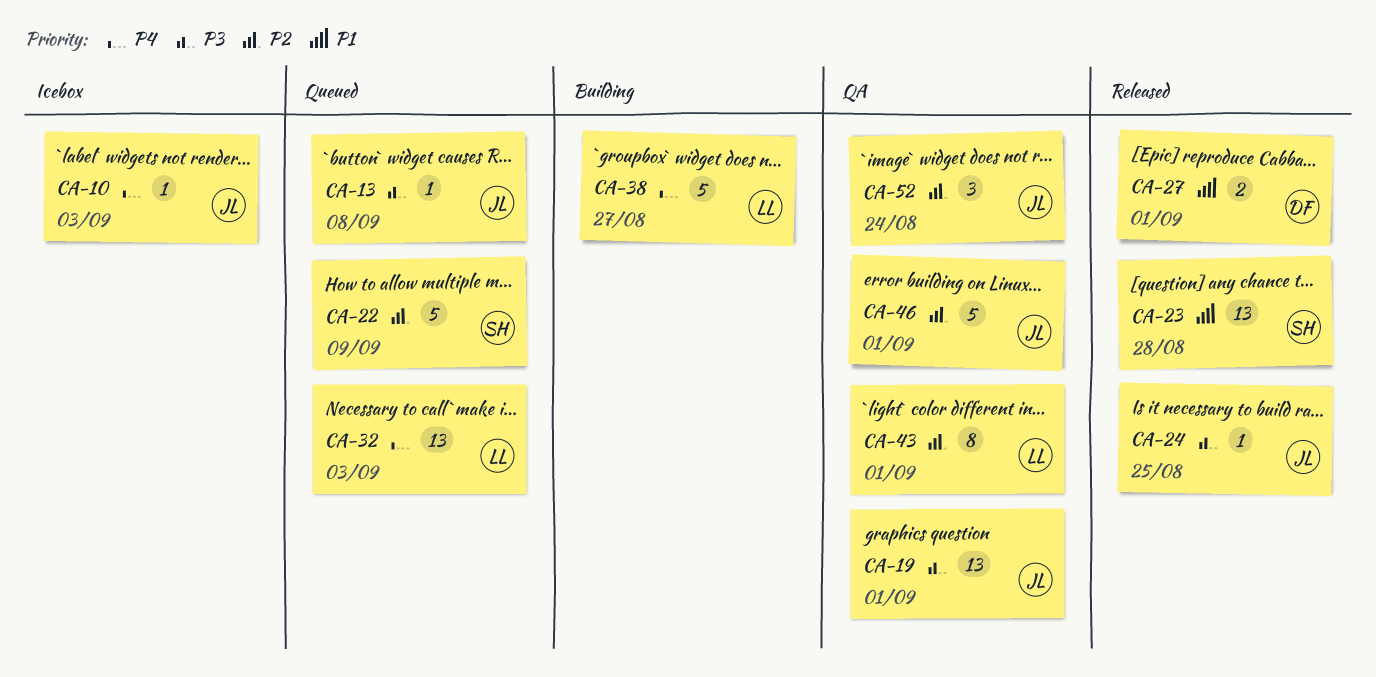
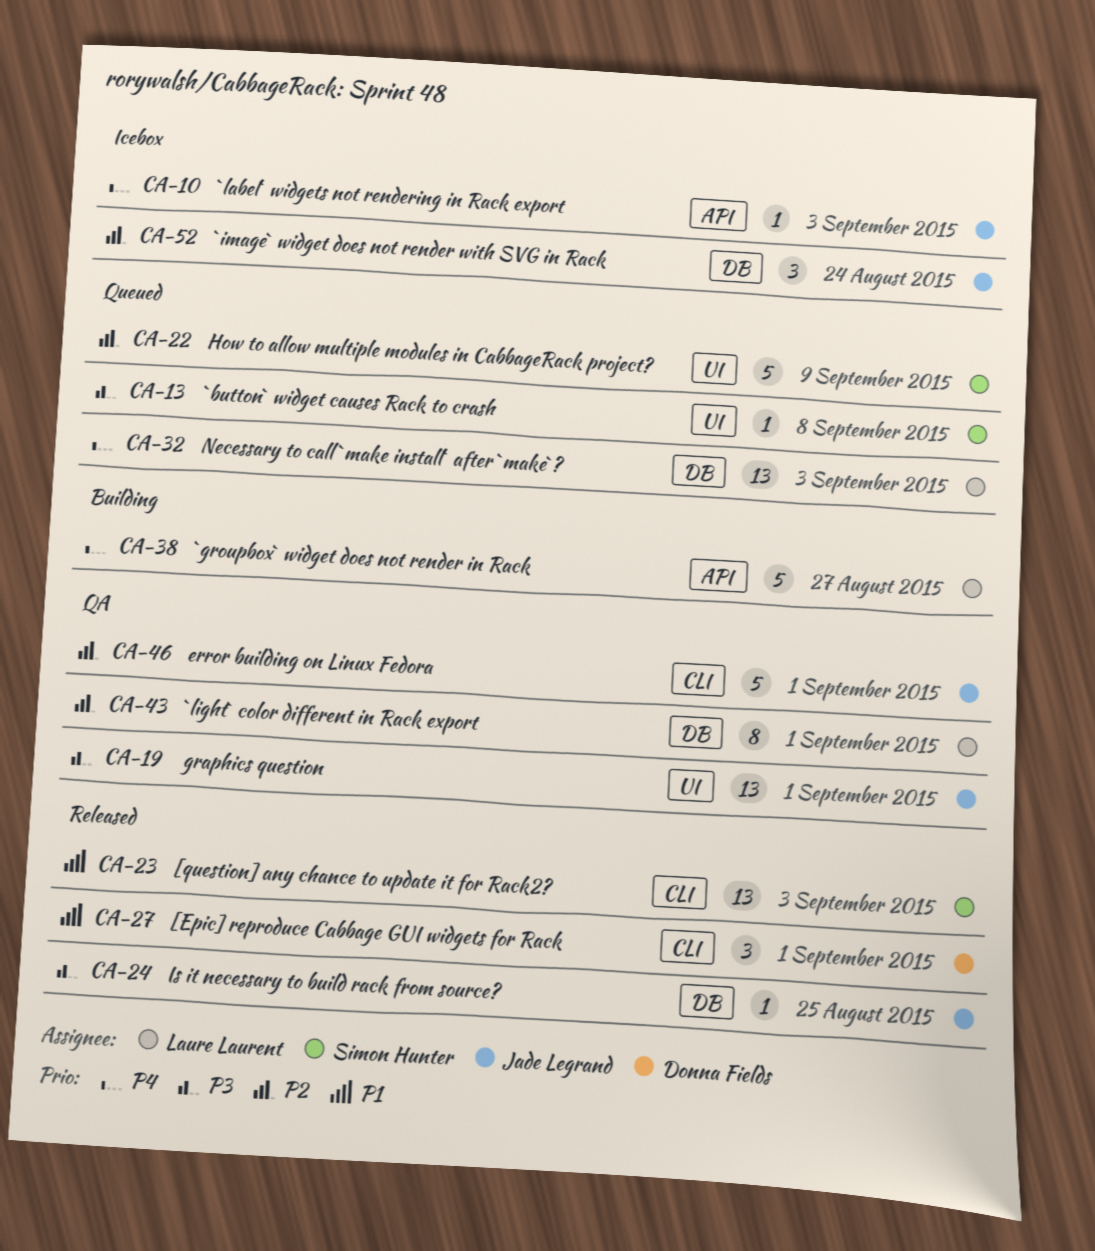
CA-13, owner: Jade Legrand -> Simon Hunter
CA-23, due: Aug 28 -> Sep 3
CA-27, estimate: 2 -> 3
CA-52, status: QA -> Icebox

